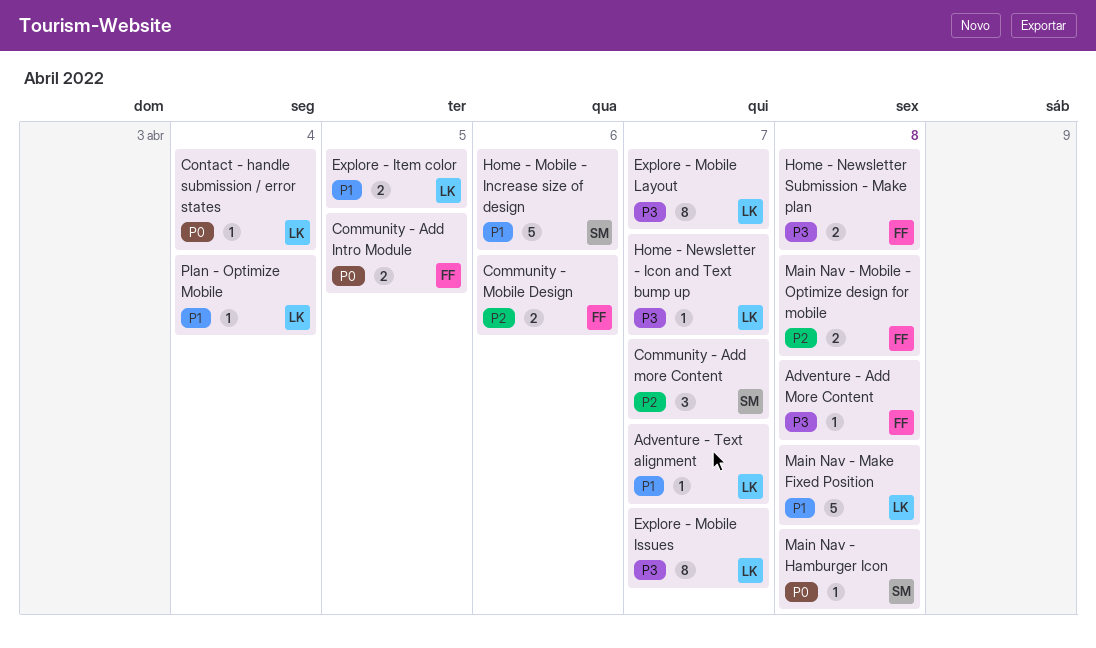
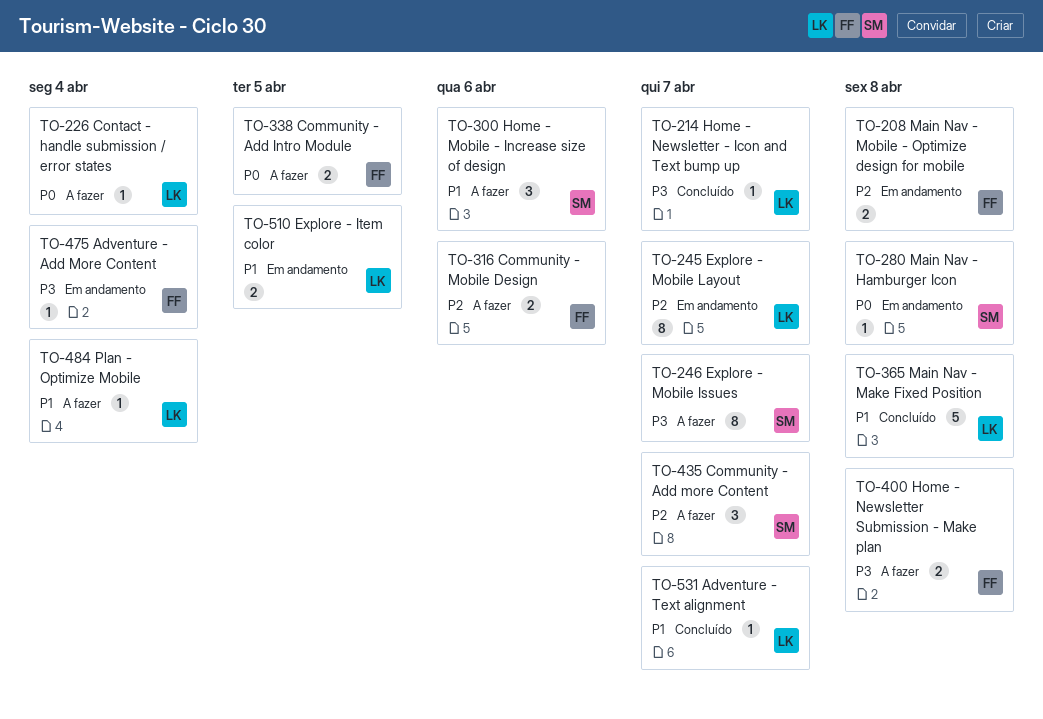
Adventure - Add More Content, due: Apr 8 -> Apr 4
Explore - Mobile Issues, owner: LK -> SM
Explore - Mobile Layout, priority: P3 -> P2
Home - Mobile - Increase size of design, estimate: 5 -> 3

